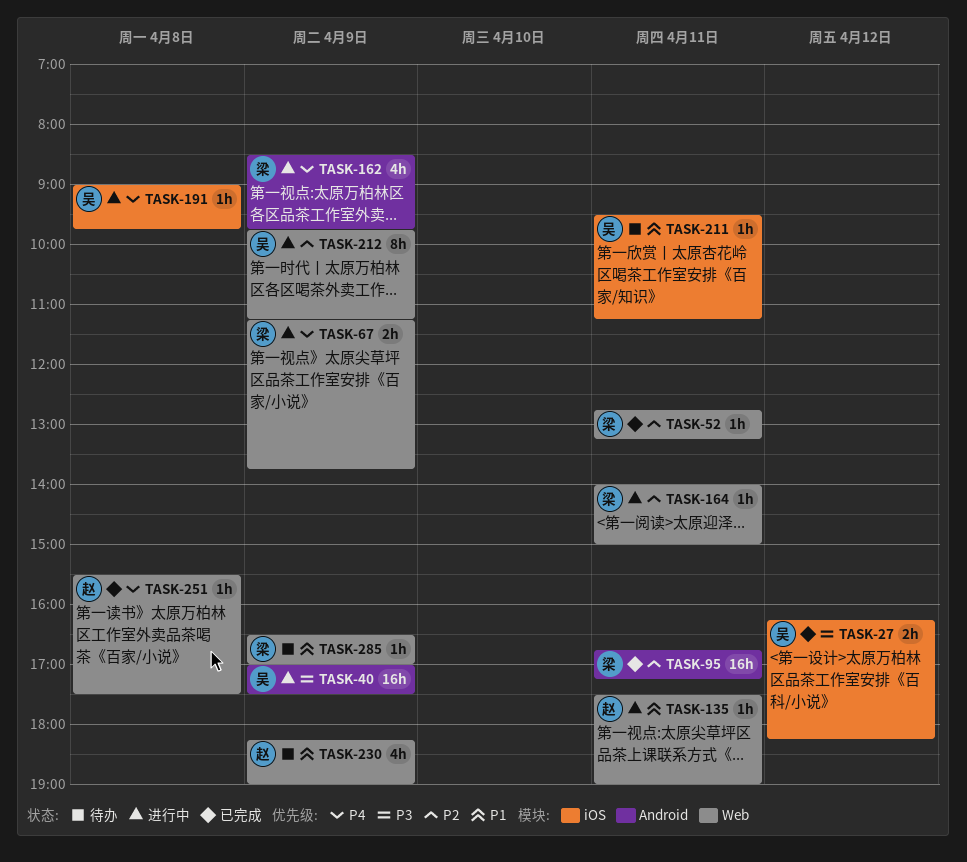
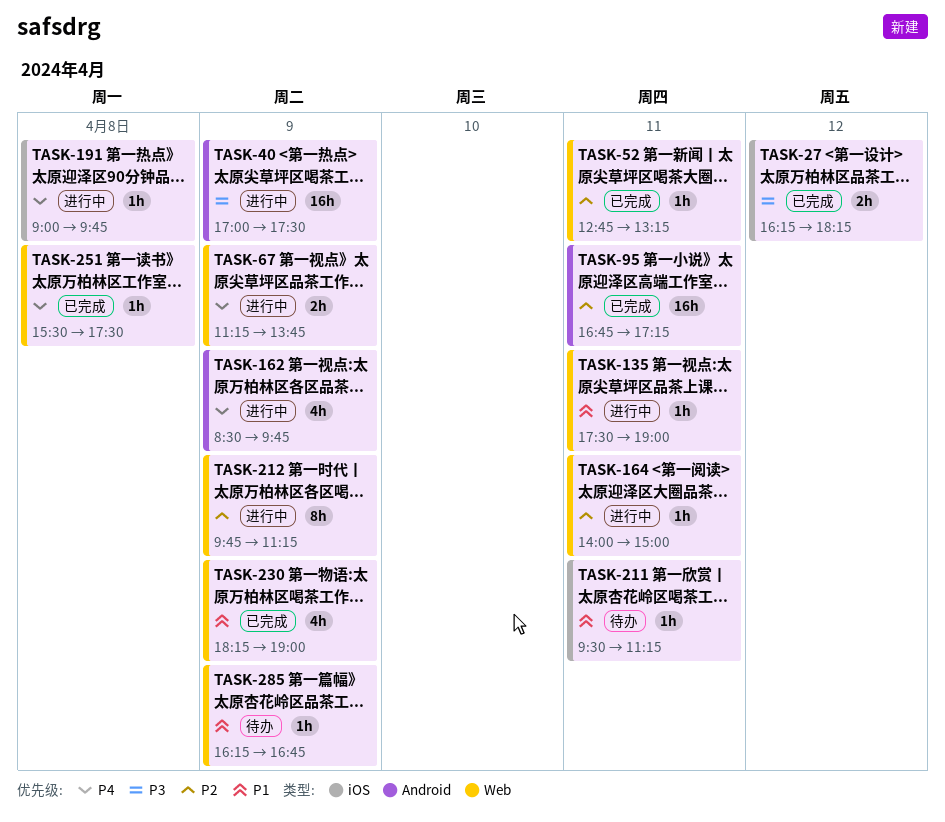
TASK-230, status: 待办 -> 已完成
TASK-285, begins: 16:30 -> 16:15
TASK-285, ends: 17:00 -> 16:45

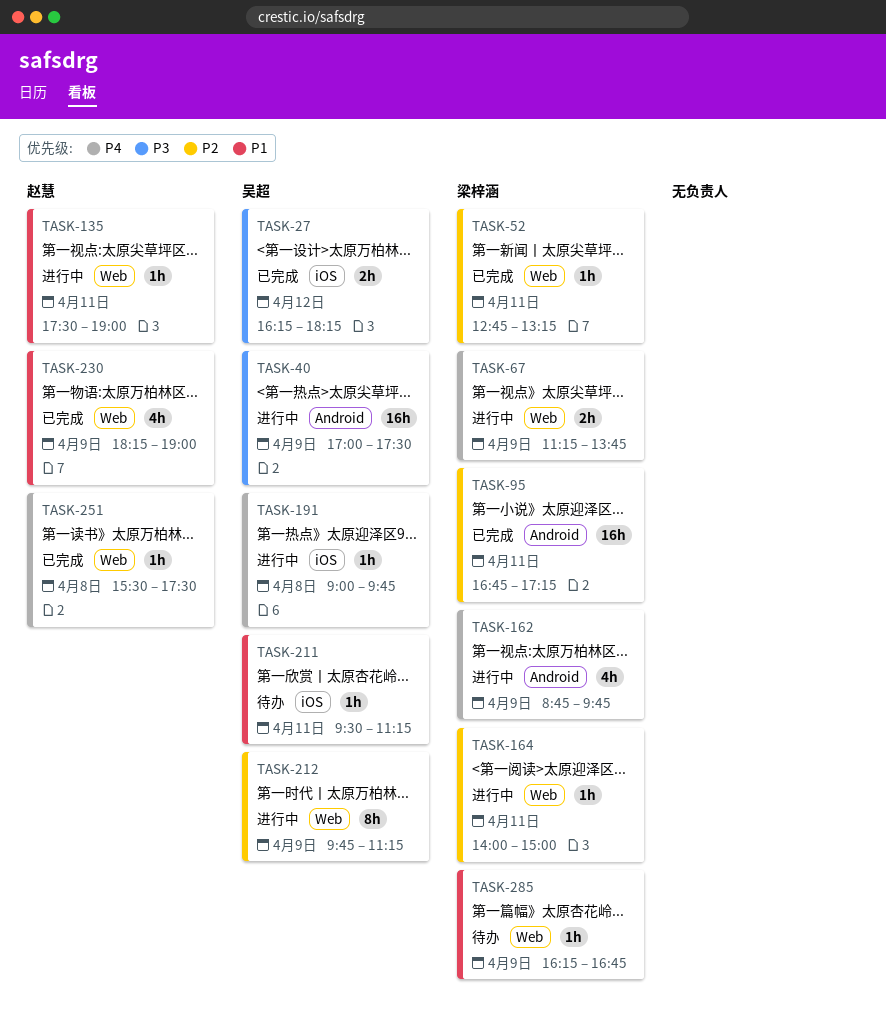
TASK-162, begins: 08:30 -> 08:45

